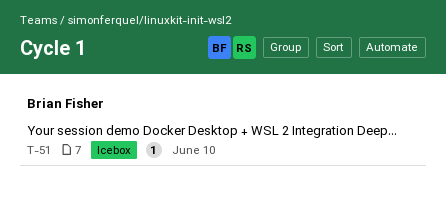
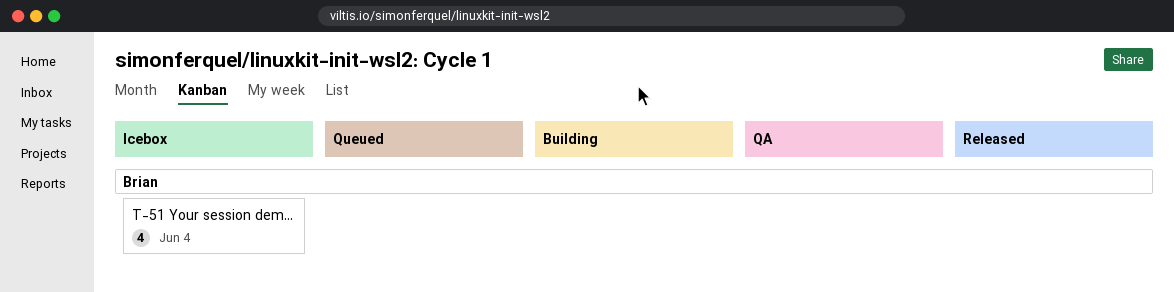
T-51, estimate: 1 -> 4
T-51, due: Jun 10 -> Jun 4

